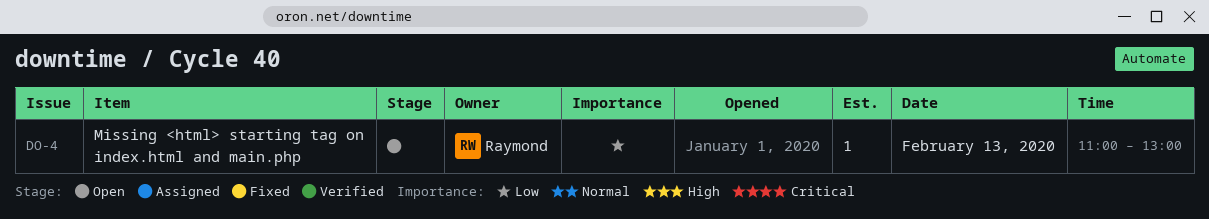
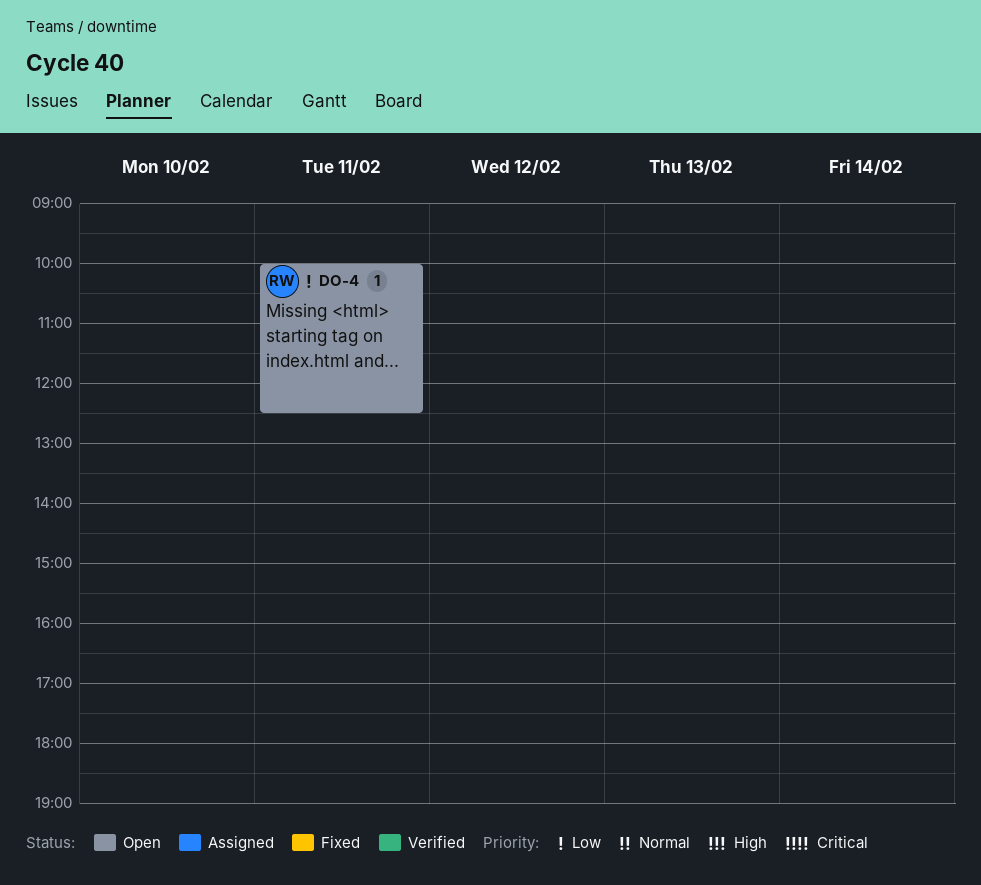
DO-4, day: Feb 13 -> Feb 11
DO-4, begins: 11:00 -> 10:00
DO-4, ends: 13:00 -> 12:30

